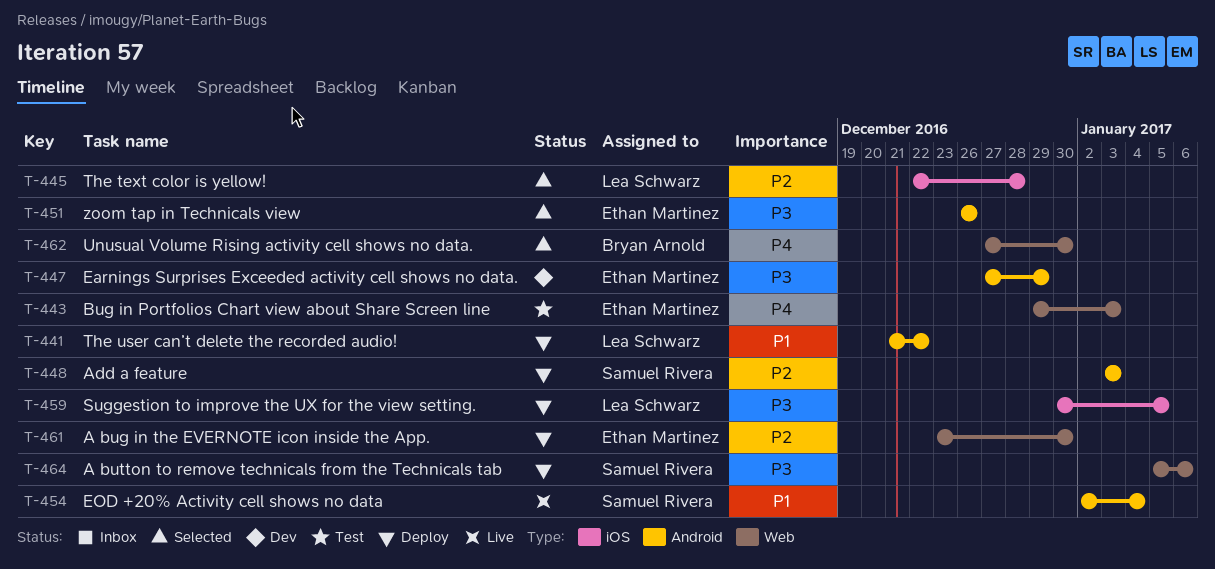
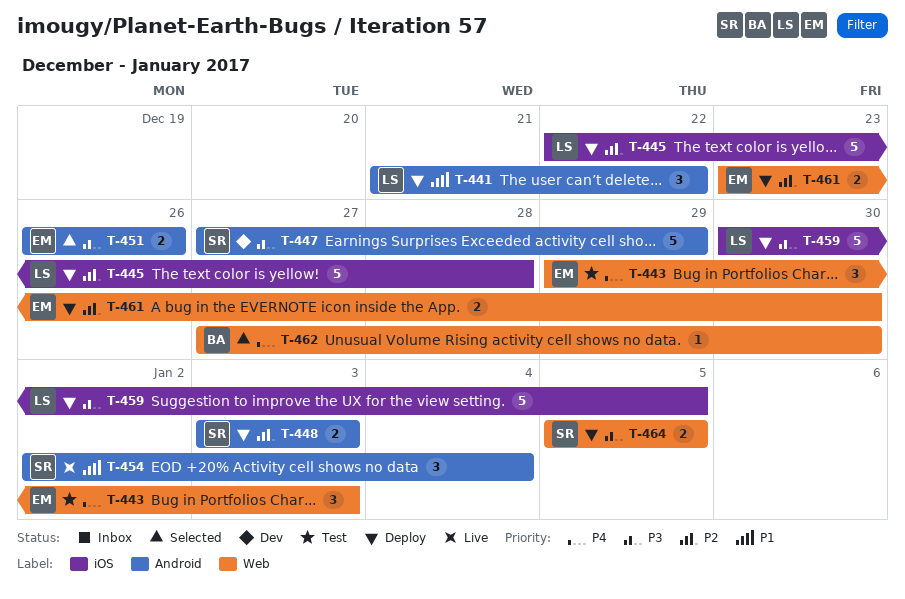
T-445, status: Selected -> Deploy
T-447, owner: Ethan Martinez -> Samuel Rivera
T-464, due: Jan 6 -> Jan 5

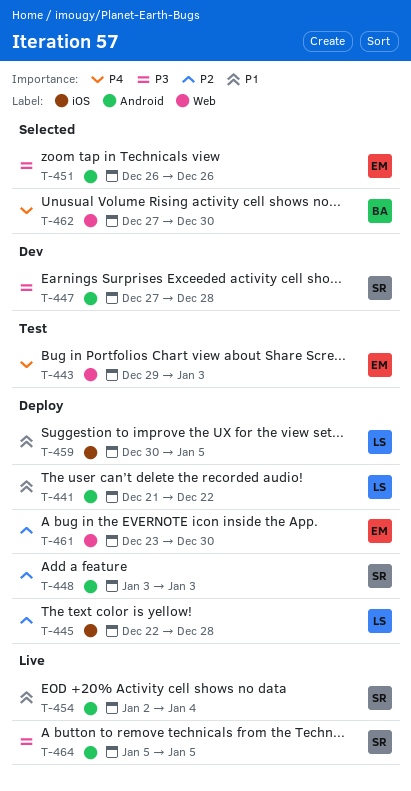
T-447, due: Dec 29 -> Dec 28
T-459, priority: P3 -> P1
T-464, status: Deploy -> Live
T-464, label: Web -> Android

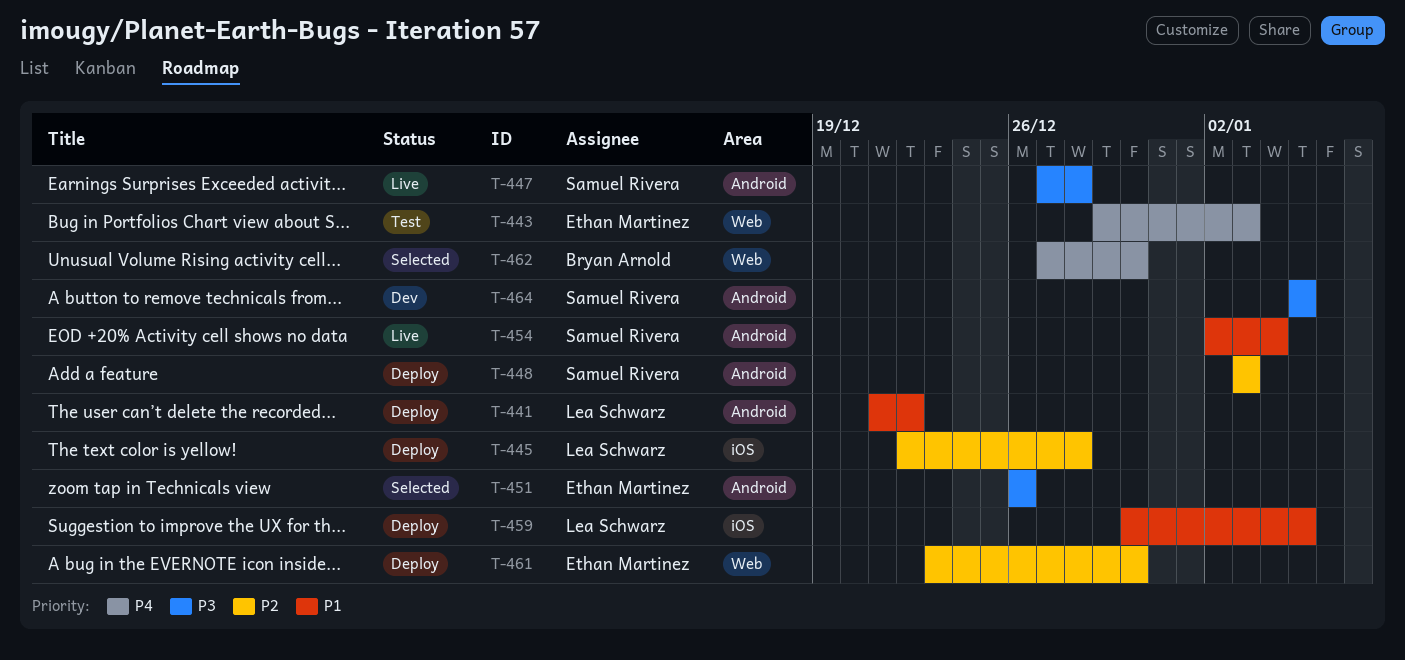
T-447, status: Dev -> Live
T-464, status: Live -> Dev

